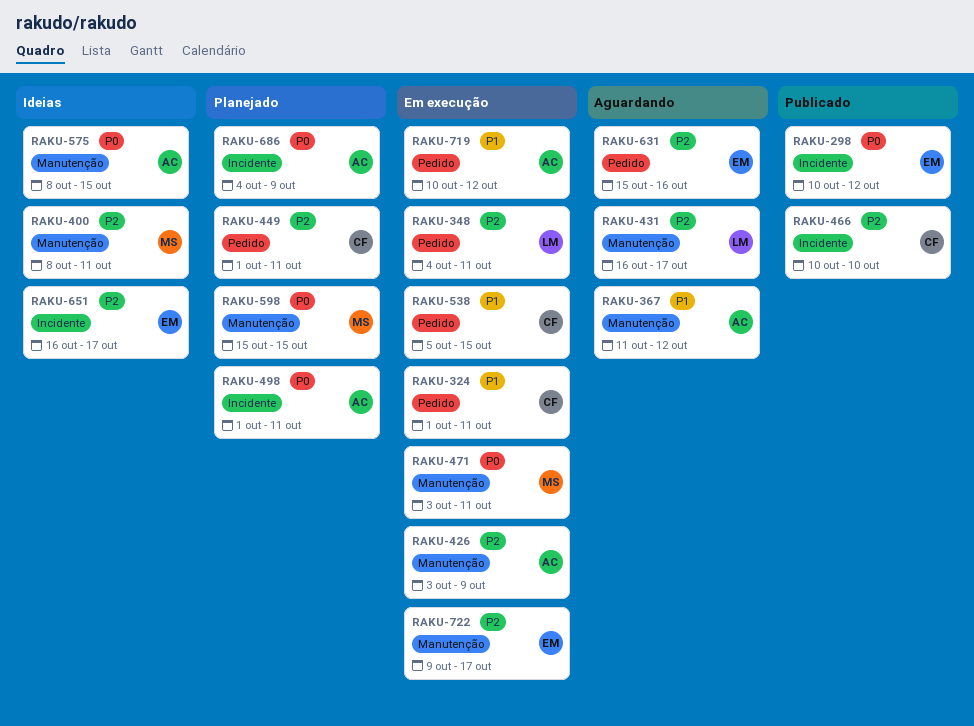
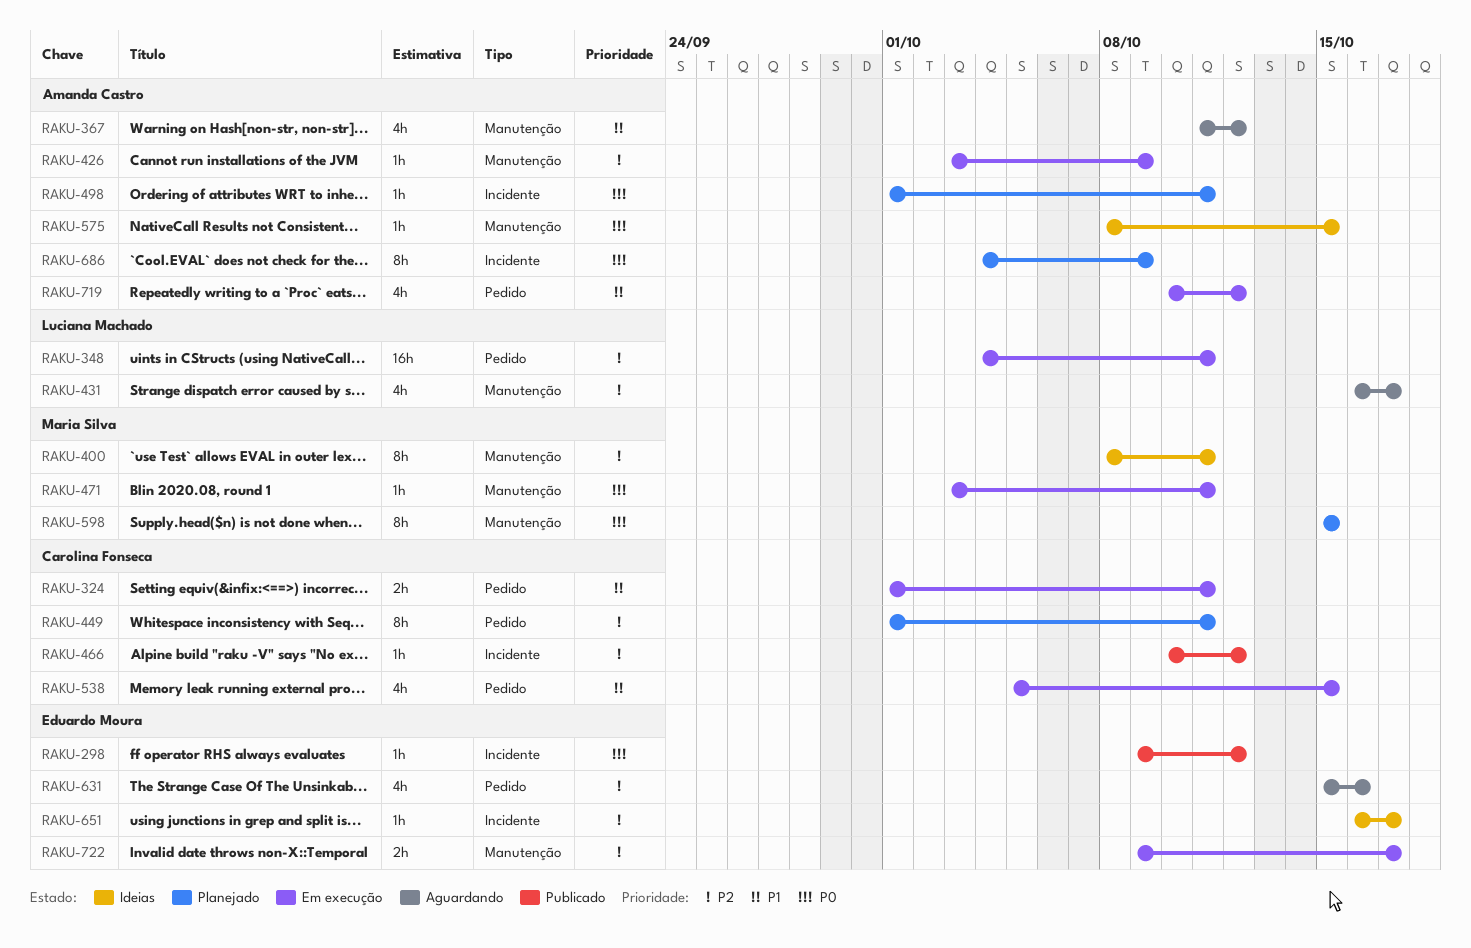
RAKU-298, start: Oct 10 -> Oct 9
RAKU-466, due: Oct 10 -> Oct 12

